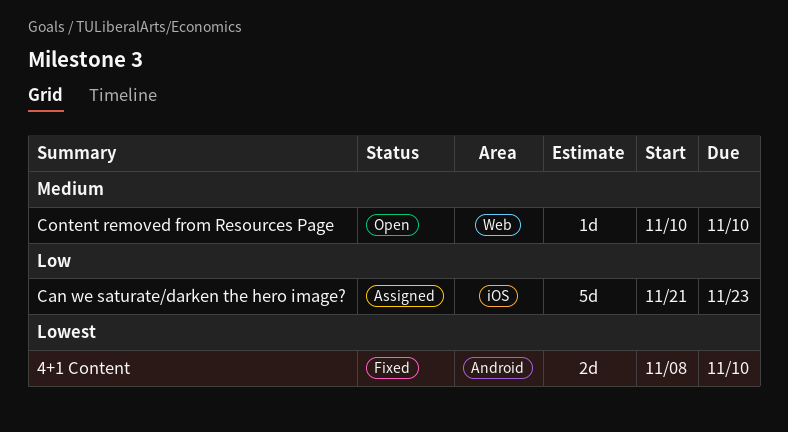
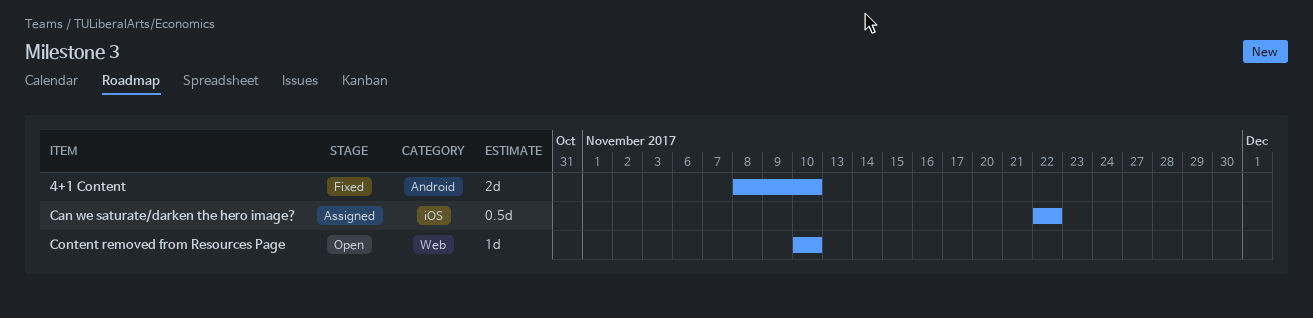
Can we saturate/darken the hero image?, estimate: 5d -> 0.5d
Can we saturate/darken the hero image?, start: Nov 21 -> Nov 22
Can we saturate/darken the hero image?, due: Nov 23 -> Nov 22

